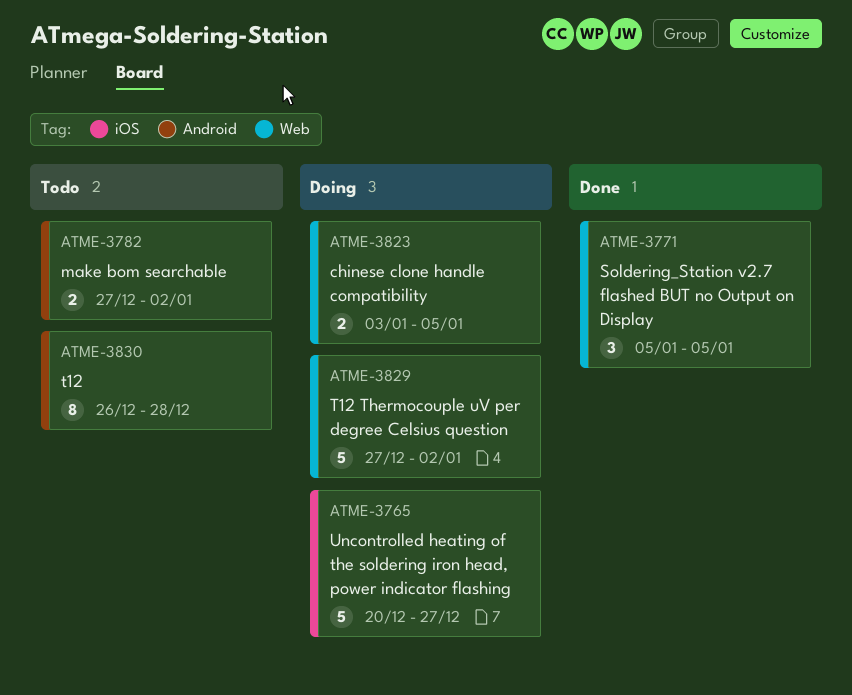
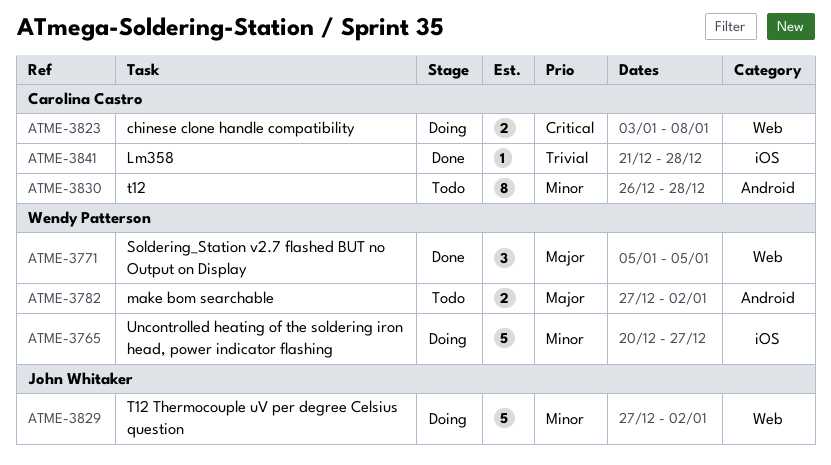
ATME-3823, due: Jan 5 -> Jan 8
ATME-3841: none -> present

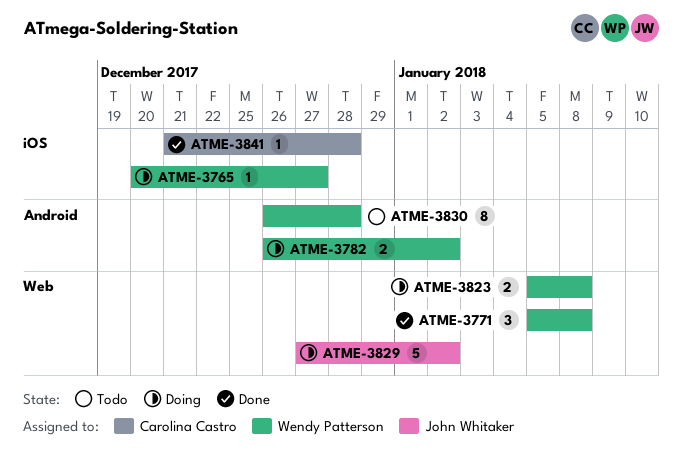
ATME-3765, estimate: 5 -> 1
ATME-3771, due: Jan 5 -> Jan 8
ATME-3782, status: Todo -> Doing
ATME-3782, start: Dec 27 -> Dec 26
ATME-3823, owner: Carolina Castro -> Wendy Patterson
ATME-3823, start: Jan 3 -> Jan 5
ATME-3830, owner: Carolina Castro -> Wendy Patterson

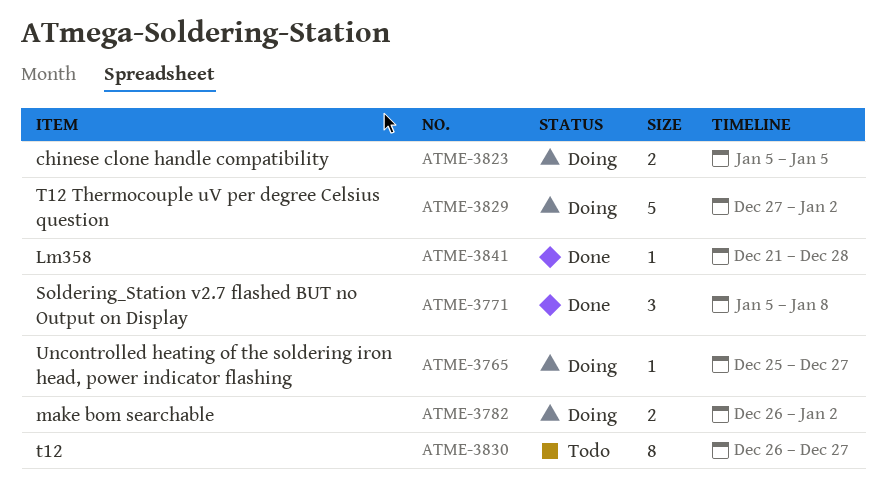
ATME-3765, start: Dec 20 -> Dec 25
ATME-3823, due: Jan 8 -> Jan 5
ATME-3830, due: Dec 28 -> Dec 27

